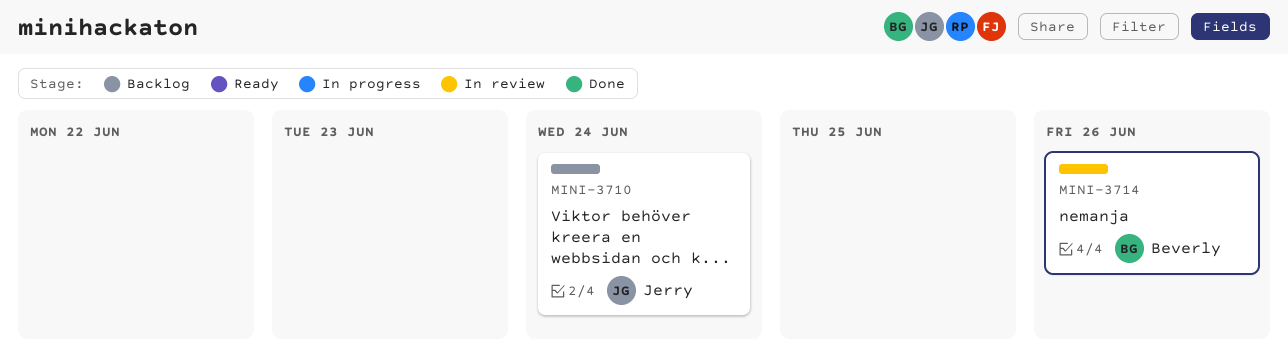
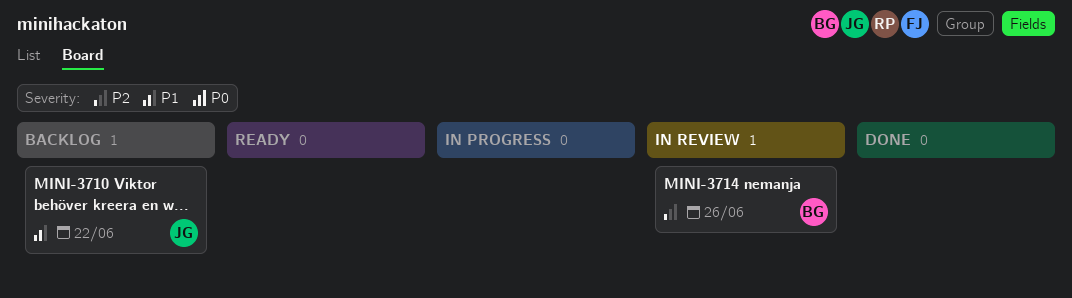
MINI-3710, due: Jun 24 -> Jun 22

